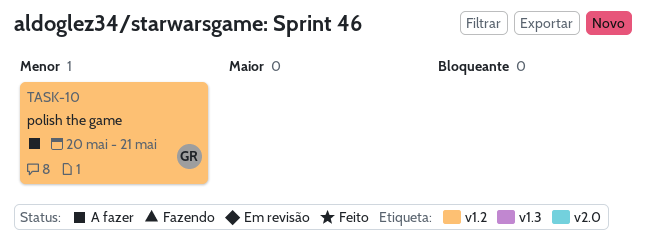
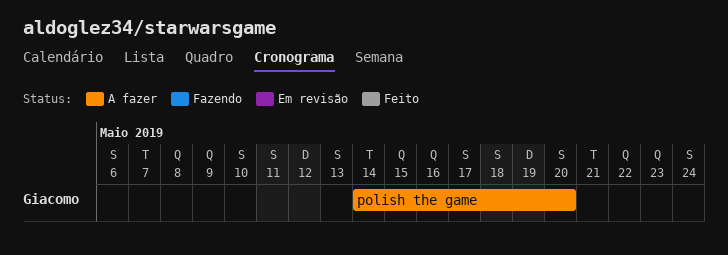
polish the game, start: May 20 -> May 14
polish the game, due: May 21 -> May 20

